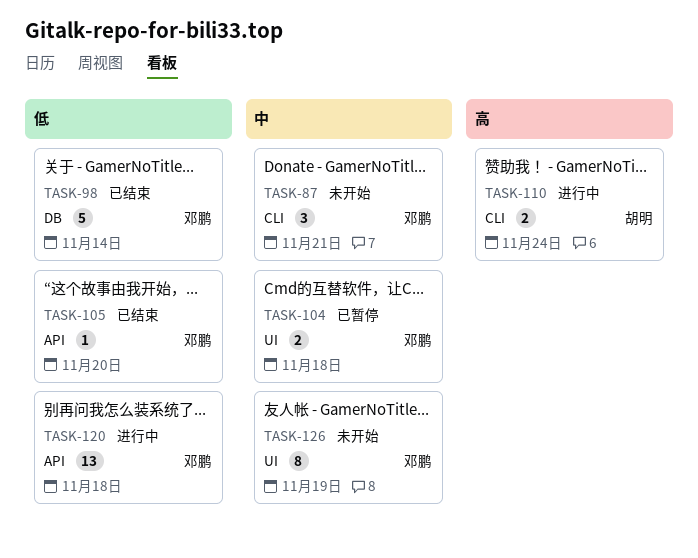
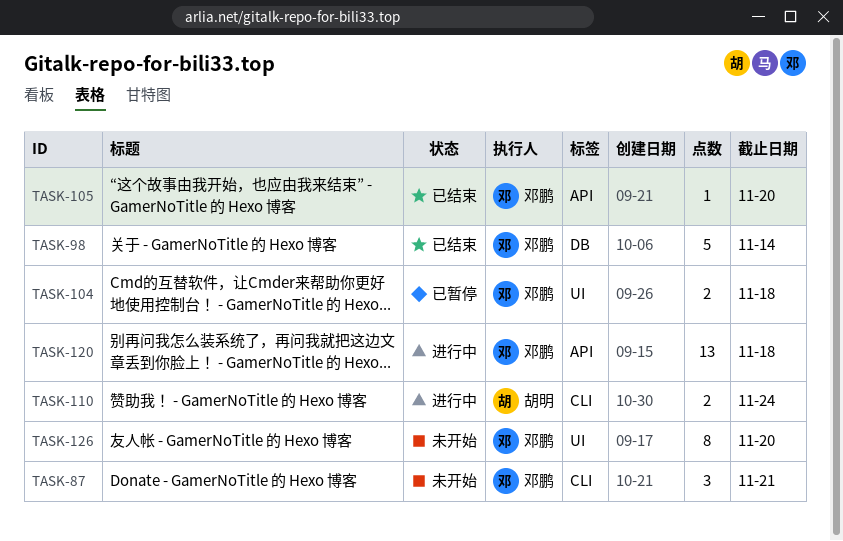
TASK-126, due: Nov 19 -> Nov 20

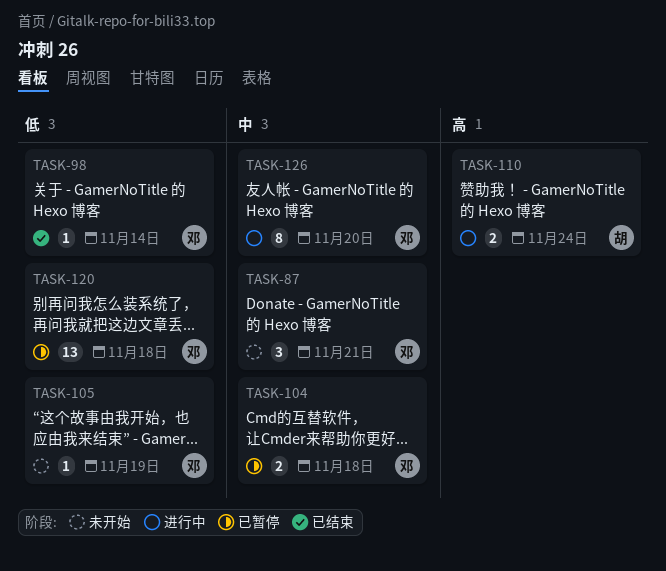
TASK-98, estimate: 5 -> 1
TASK-105, status: 已结束 -> 未开始
TASK-105, due: Nov 20 -> Nov 19
TASK-120, status: 进行中 -> 已暂停
TASK-126, status: 未开始 -> 进行中

